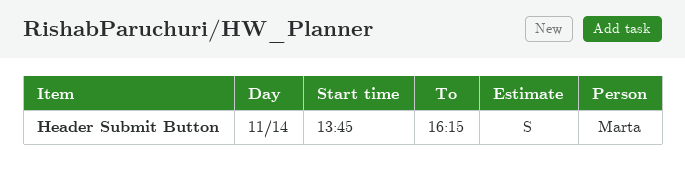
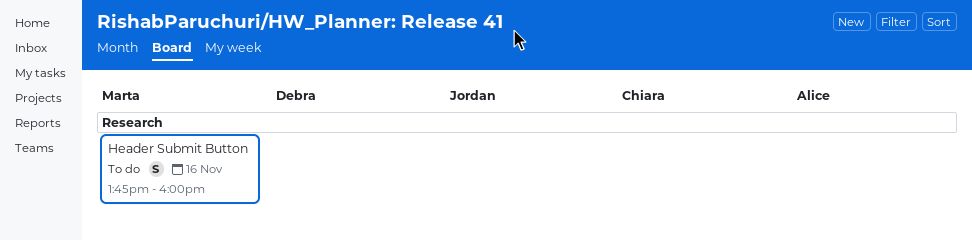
Header Submit Button, day: Nov 14 -> Nov 16
Header Submit Button, ends: 16:15 -> 16:00

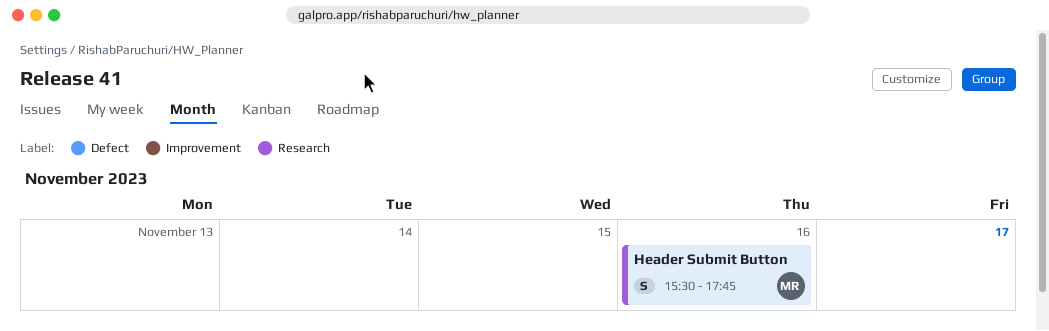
Header Submit Button, begins: 13:45 -> 15:30
Header Submit Button, ends: 16:00 -> 17:45

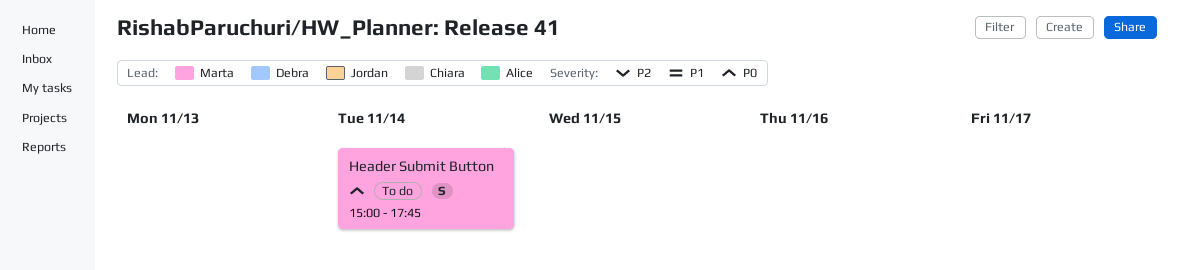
Header Submit Button, day: Nov 16 -> Nov 14
Header Submit Button, begins: 15:30 -> 15:00

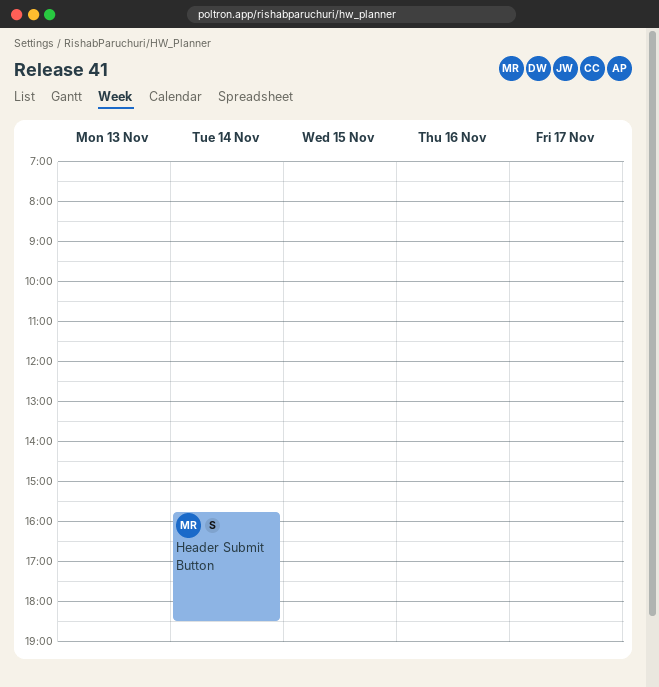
Header Submit Button, begins: 15:00 -> 15:45
Header Submit Button, ends: 17:45 -> 18:30

